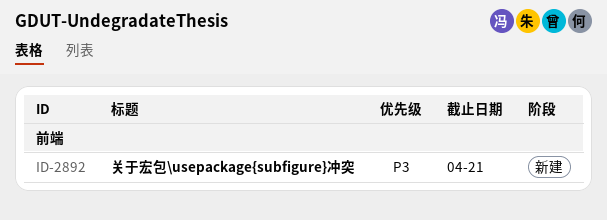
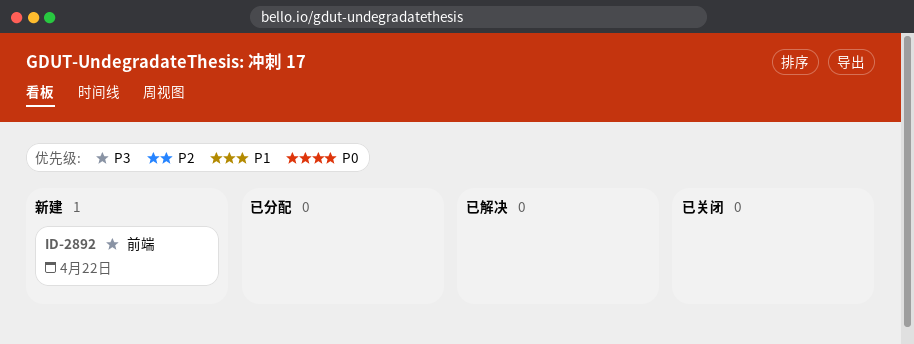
ID-2892, due: Apr 21 -> Apr 22

